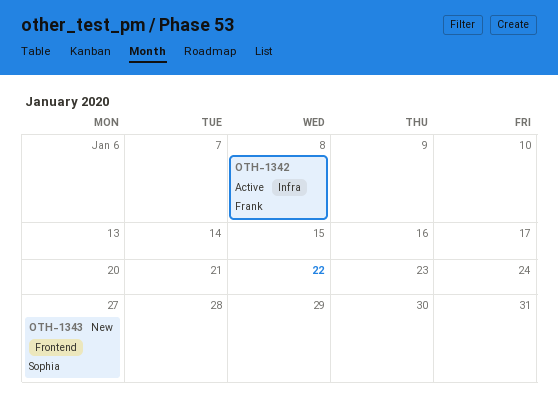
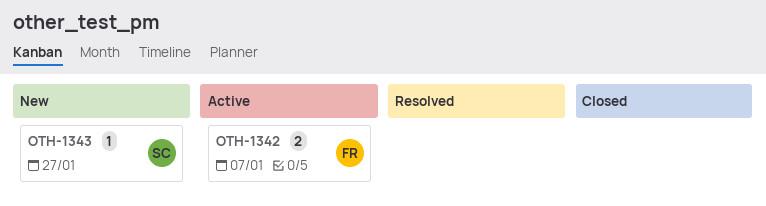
OTH-1342, due: Jan 8 -> Jan 7

